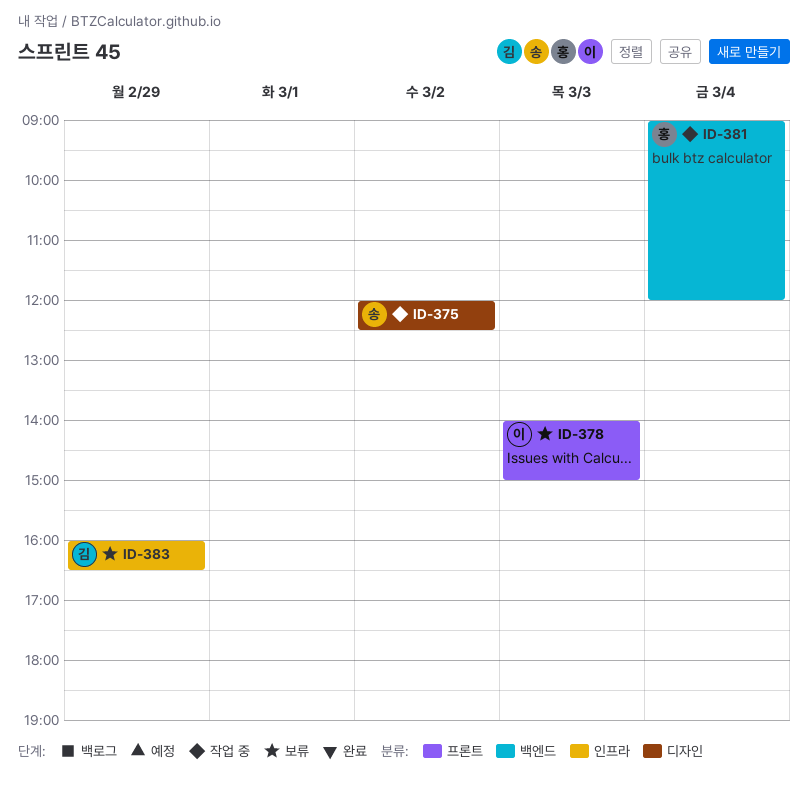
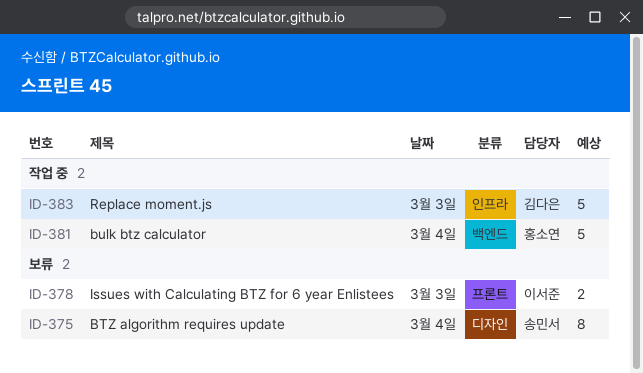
ID-375, status: 작업 중 -> 보류
ID-375, day: Mar 2 -> Mar 4
ID-383, status: 보류 -> 작업 중
ID-383, day: Feb 29 -> Mar 3

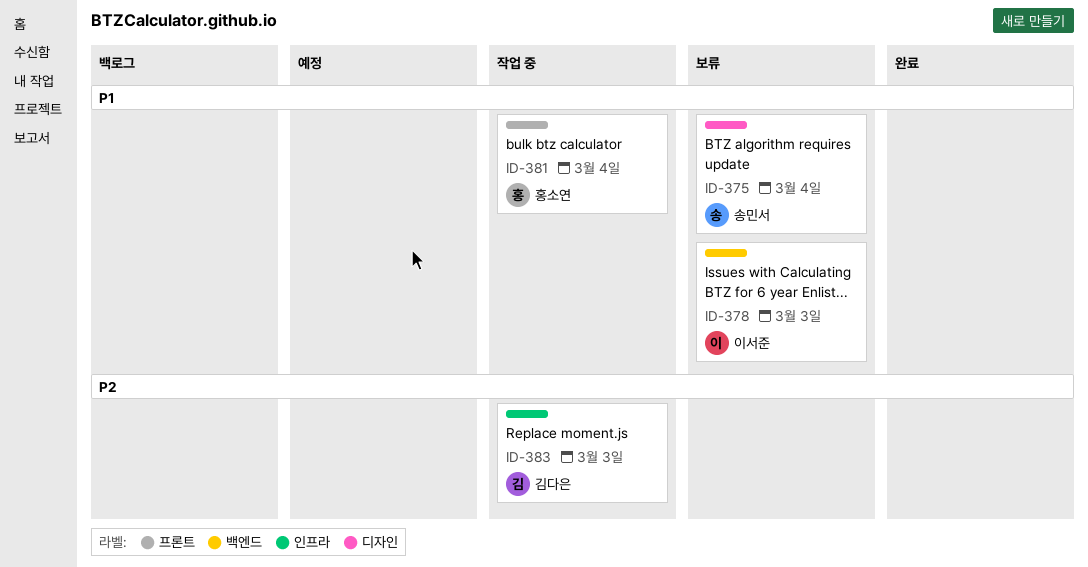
ID-378, label: 프론트 -> 백엔드
ID-381, label: 백엔드 -> 프론트

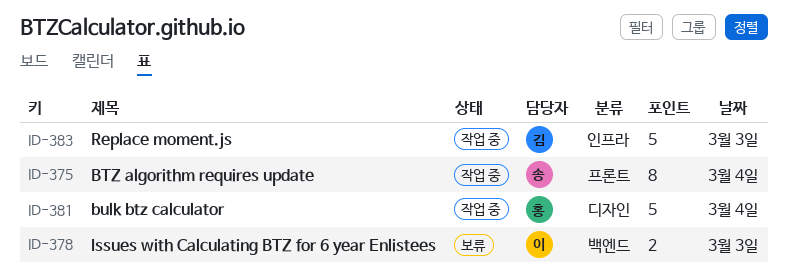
ID-375, status: 보류 -> 작업 중
ID-375, label: 디자인 -> 프론트
ID-381, label: 프론트 -> 디자인

